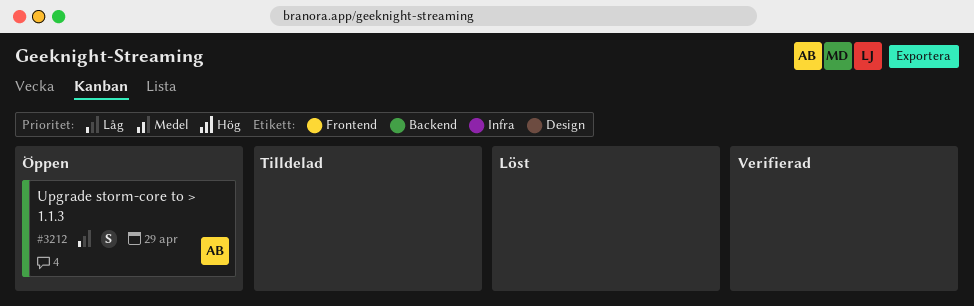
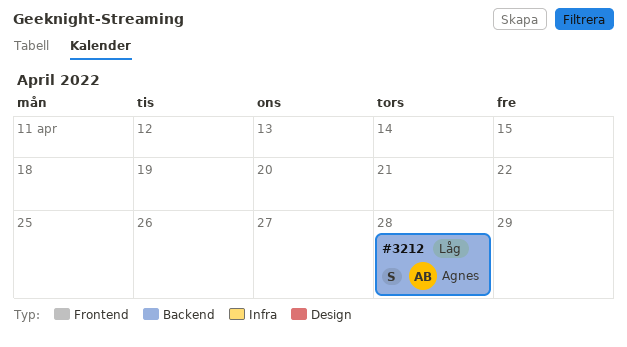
#3212, due: Apr 29 -> Apr 28

